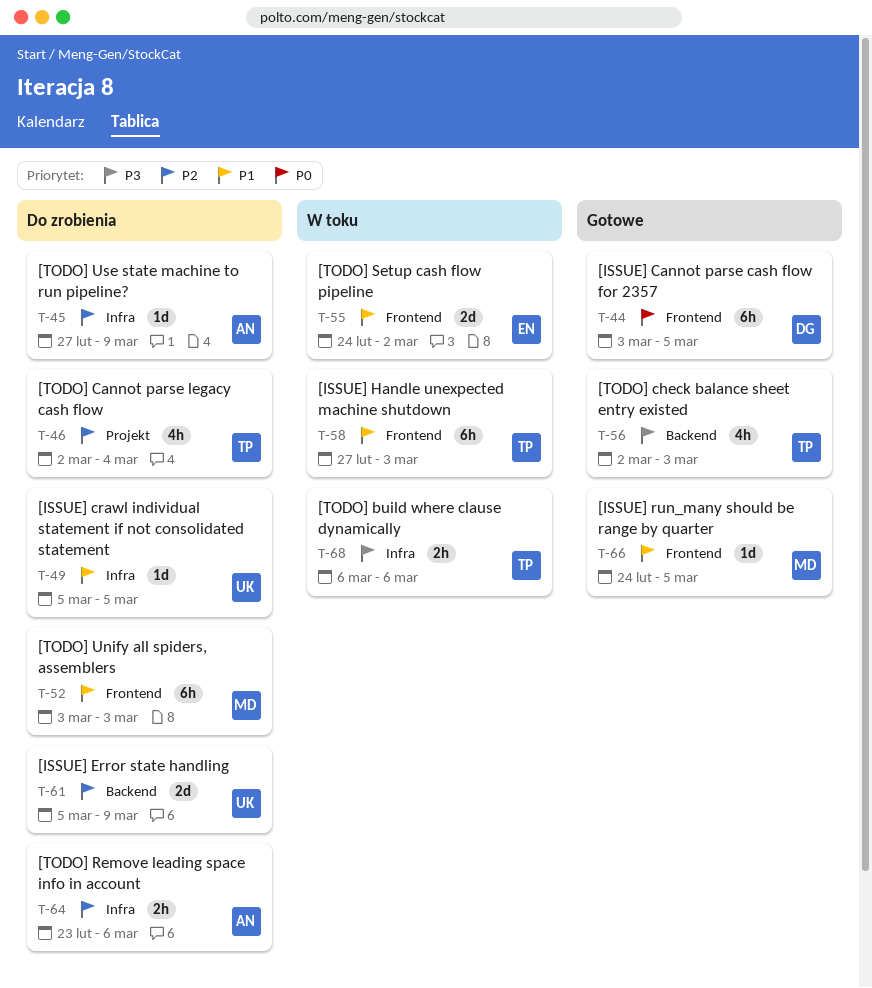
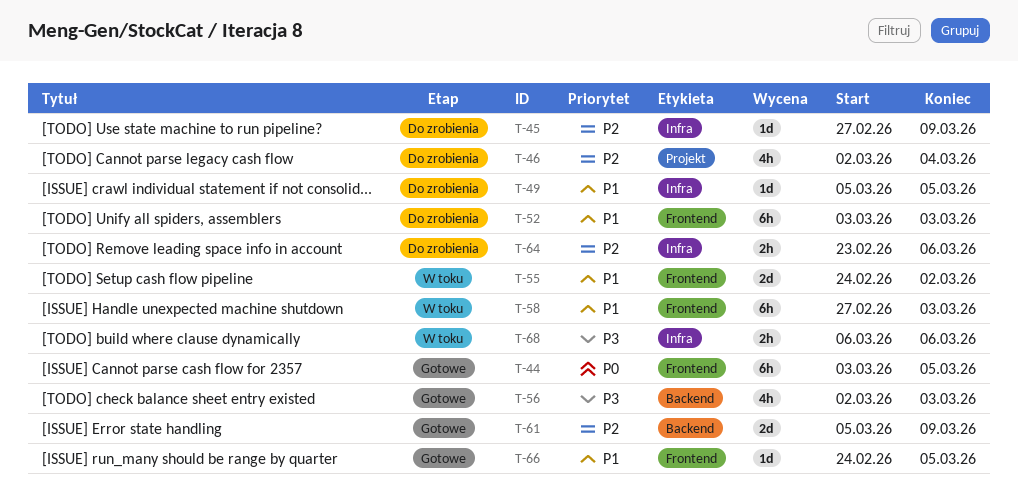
T-61, status: Do zrobienia -> Gotowe

